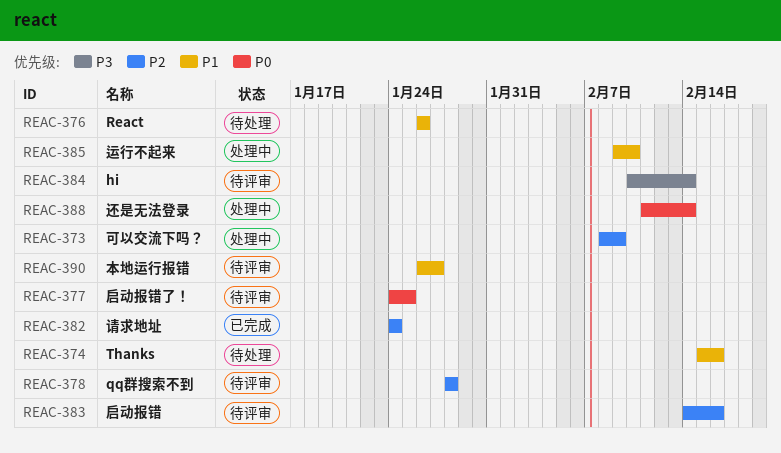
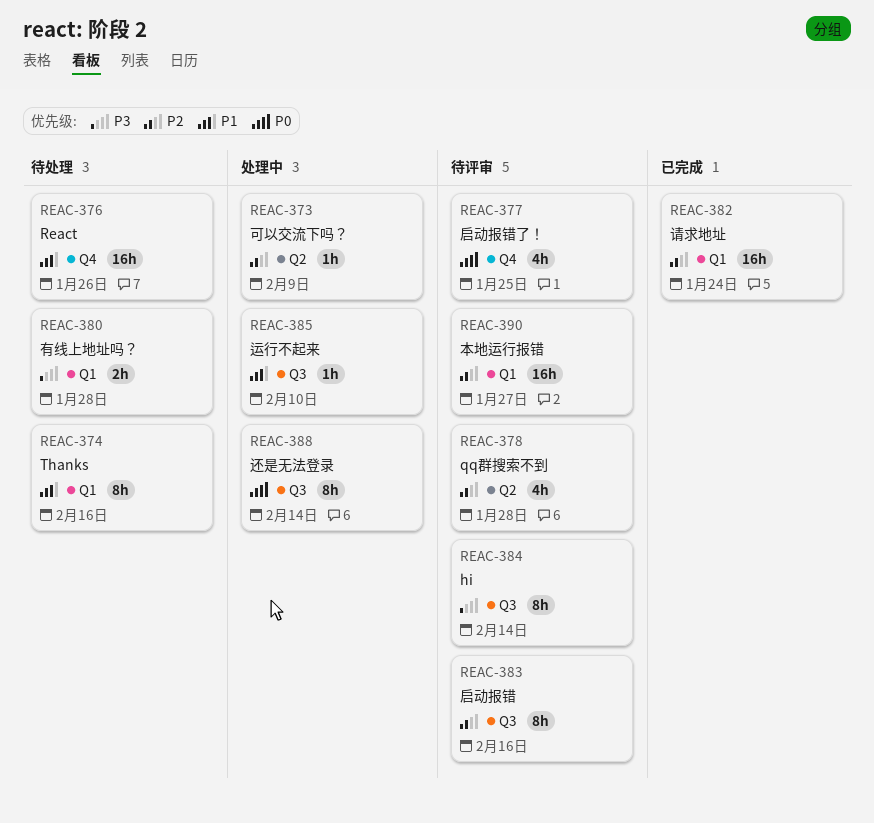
REAC-380: none -> present
REAC-390, priority: P1 -> P2

